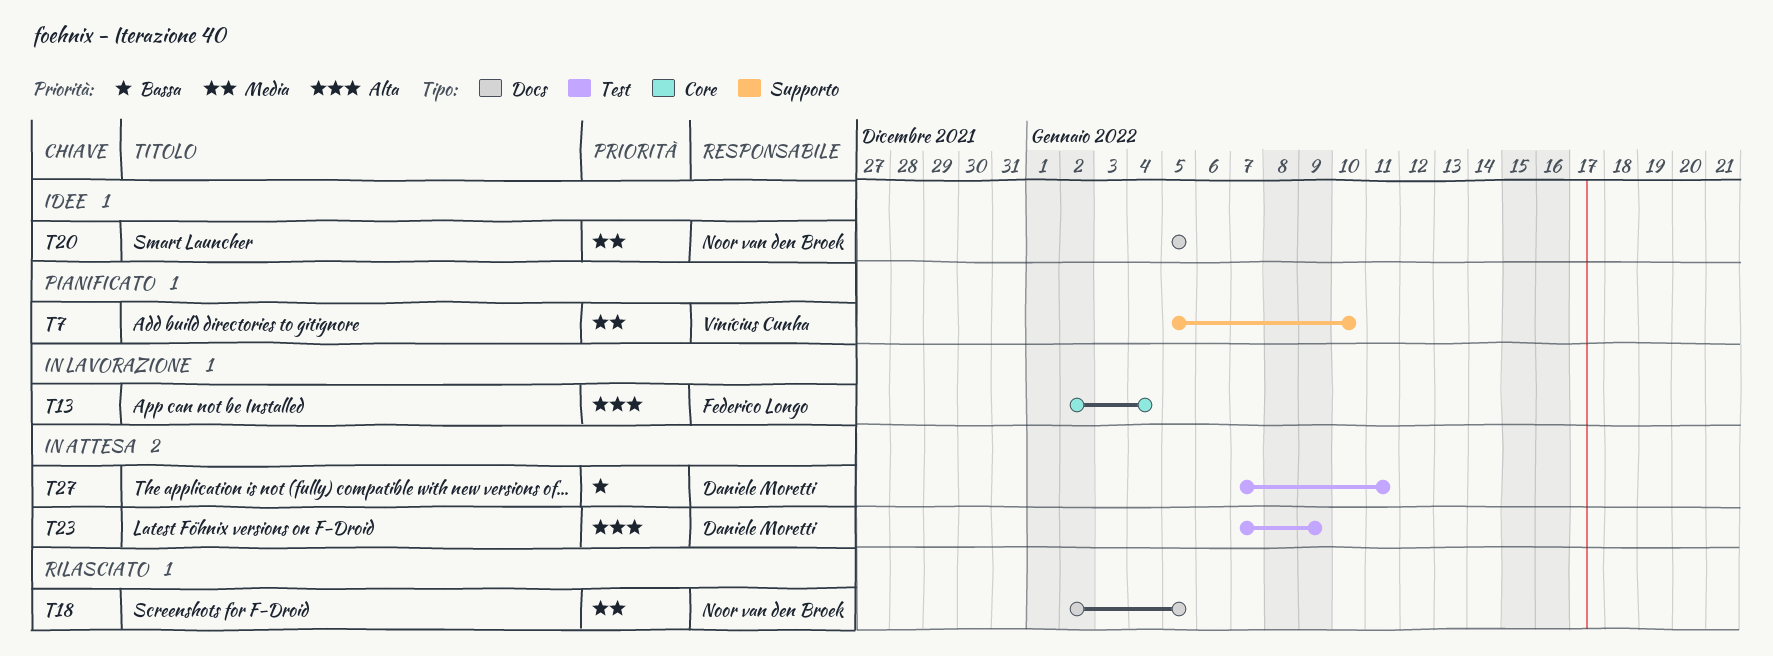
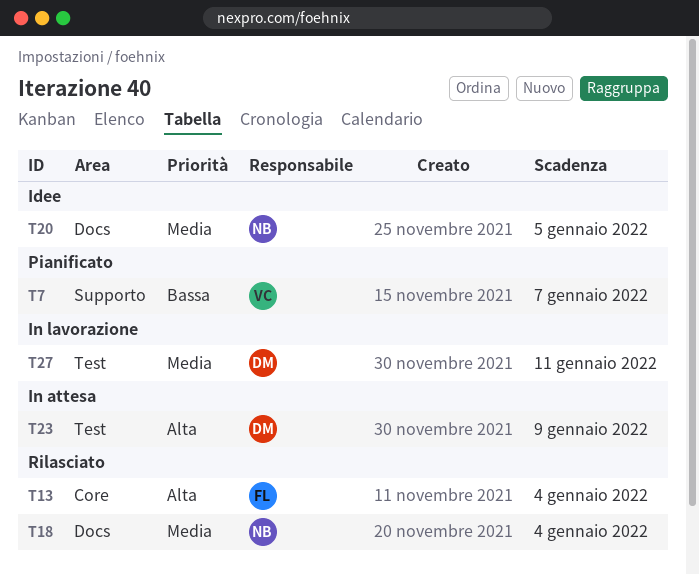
T7, priority: Media -> Bassa
T7, due: Jan 10 -> Jan 7
T13, status: In lavorazione -> Rilasciato
T18, due: Jan 5 -> Jan 4
T27, status: In attesa -> In lavorazione
T27, priority: Bassa -> Media

